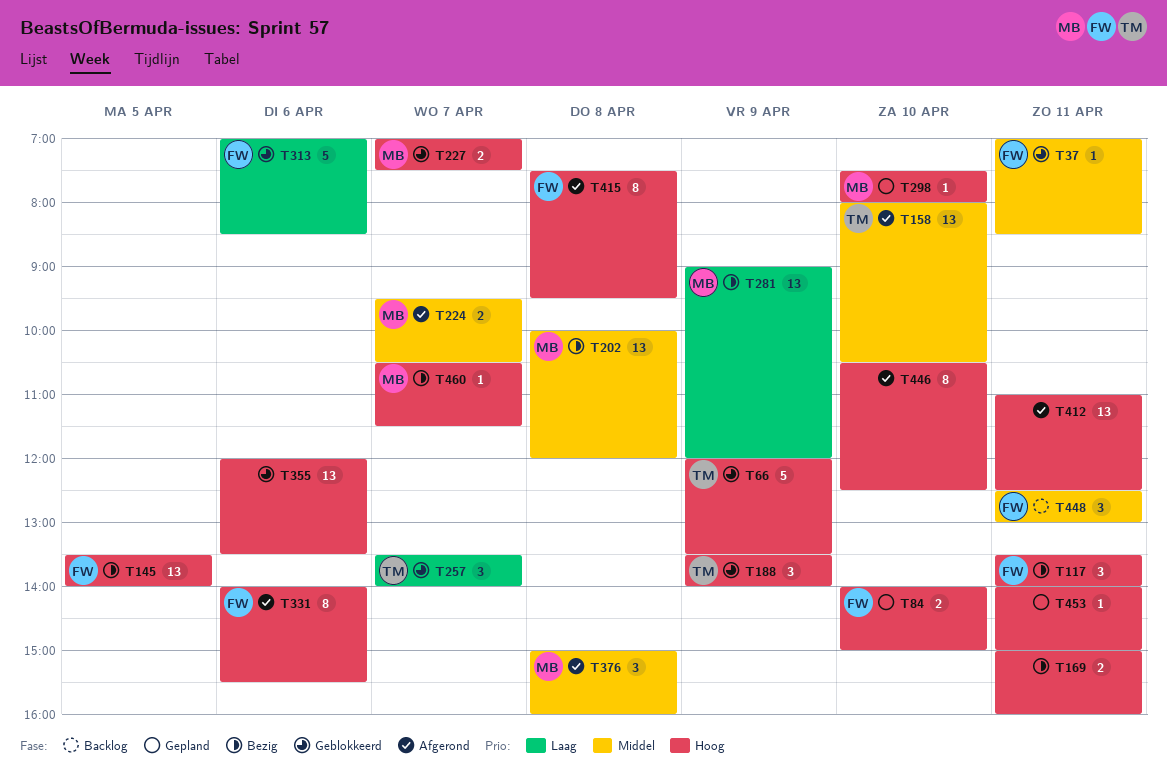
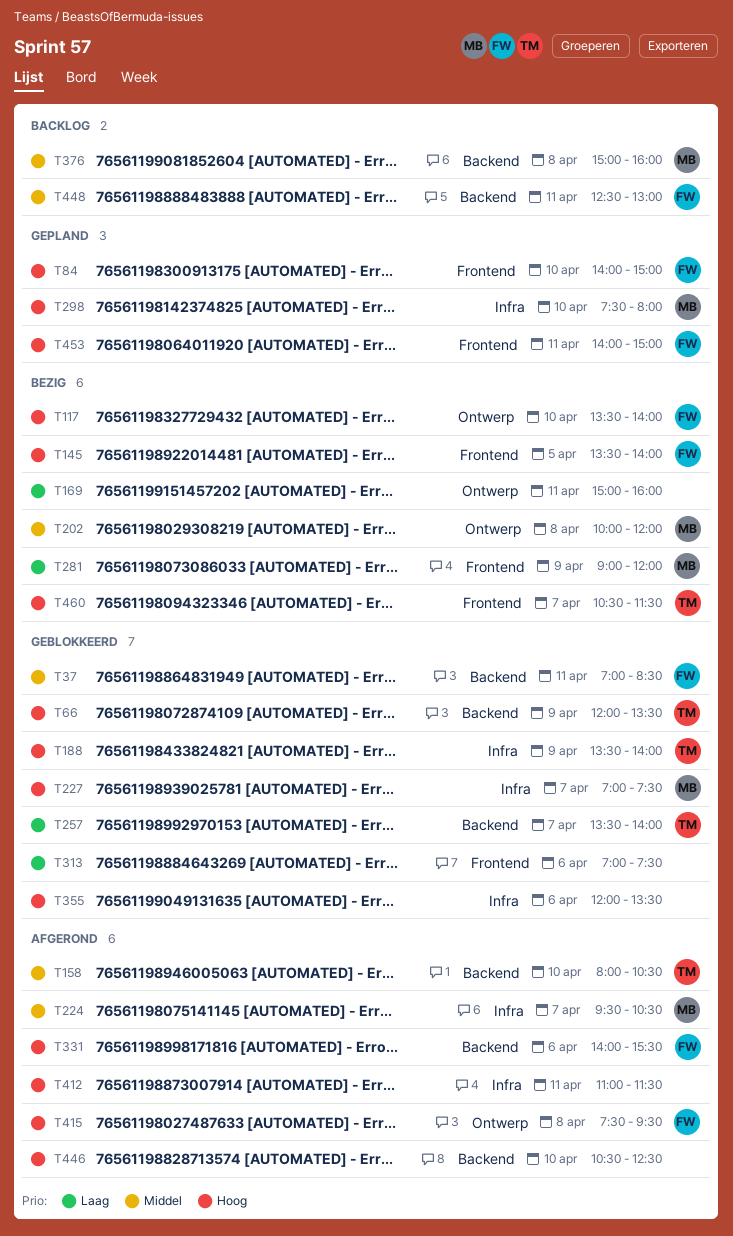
T117, day: Apr 11 -> Apr 10
T169, priority: Hoog -> Laag
T313, owner: FW -> none
T313, ends: 08:30 -> 07:30
T376, status: Afgerond -> Backlog
T412, ends: 12:30 -> 11:30
T453, owner: none -> FW
T460, owner: MB -> TM

